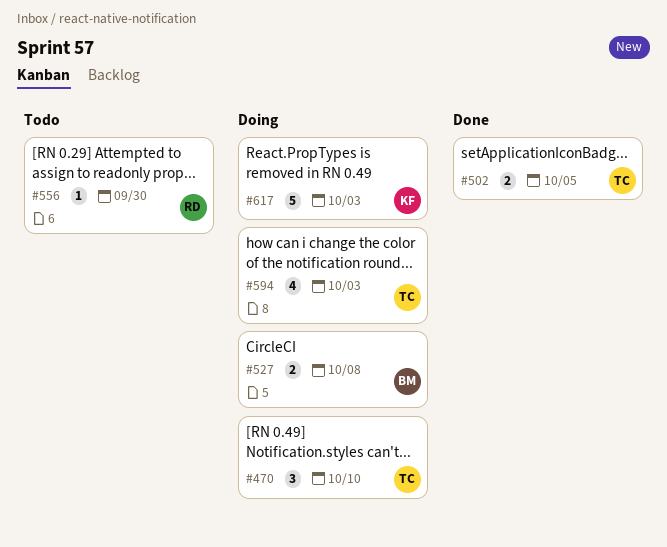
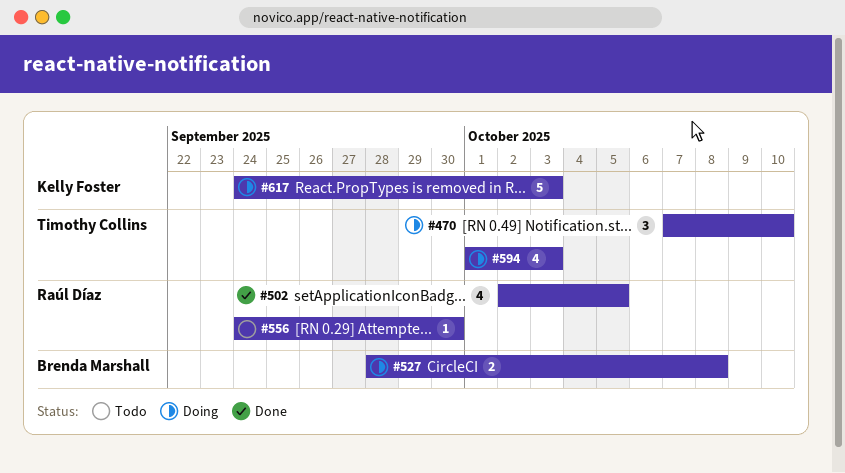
#502, owner: Timothy Collins -> Raúl Díaz
#502, estimate: 2 -> 4

